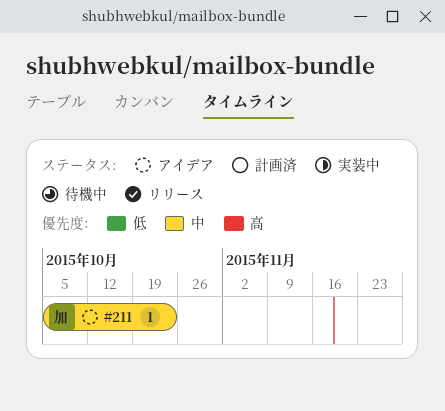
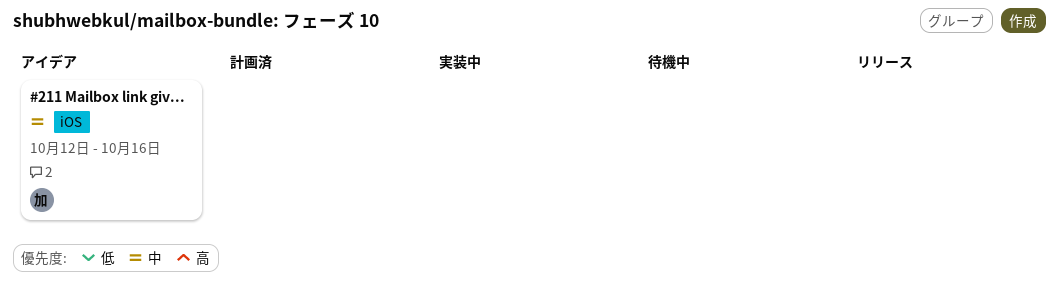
#211, start: Oct 5 -> Oct 12
#211, due: Oct 23 -> Oct 16

